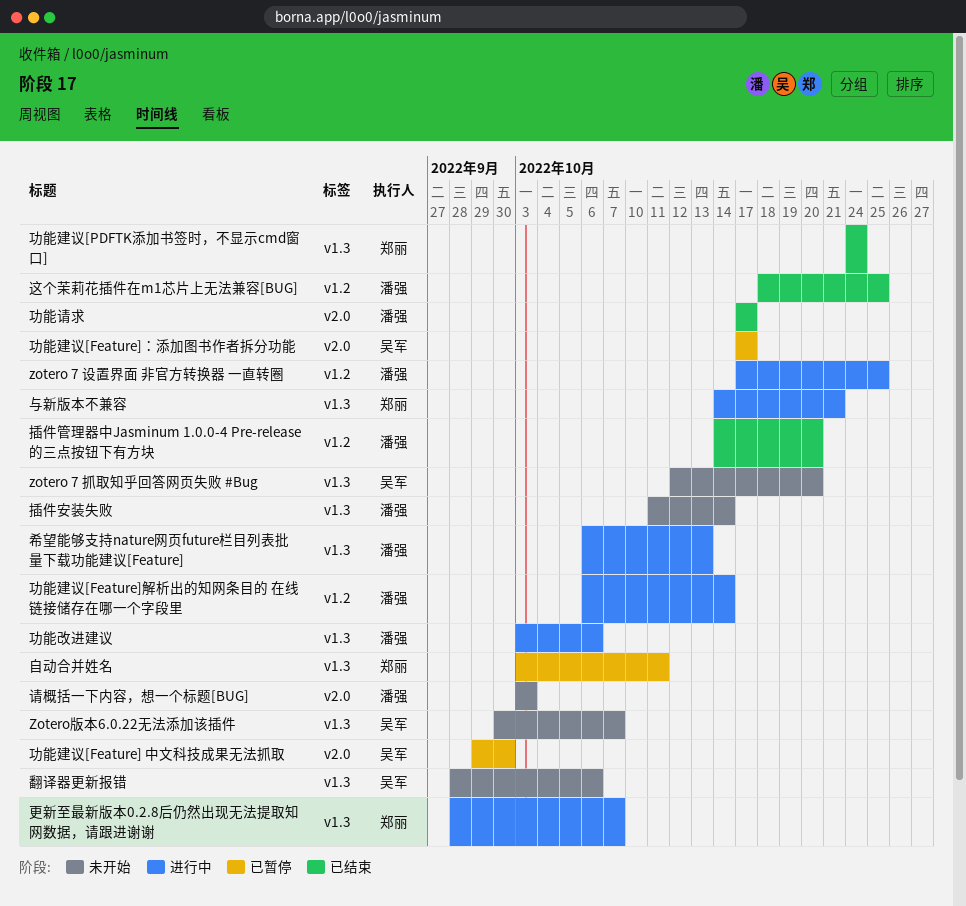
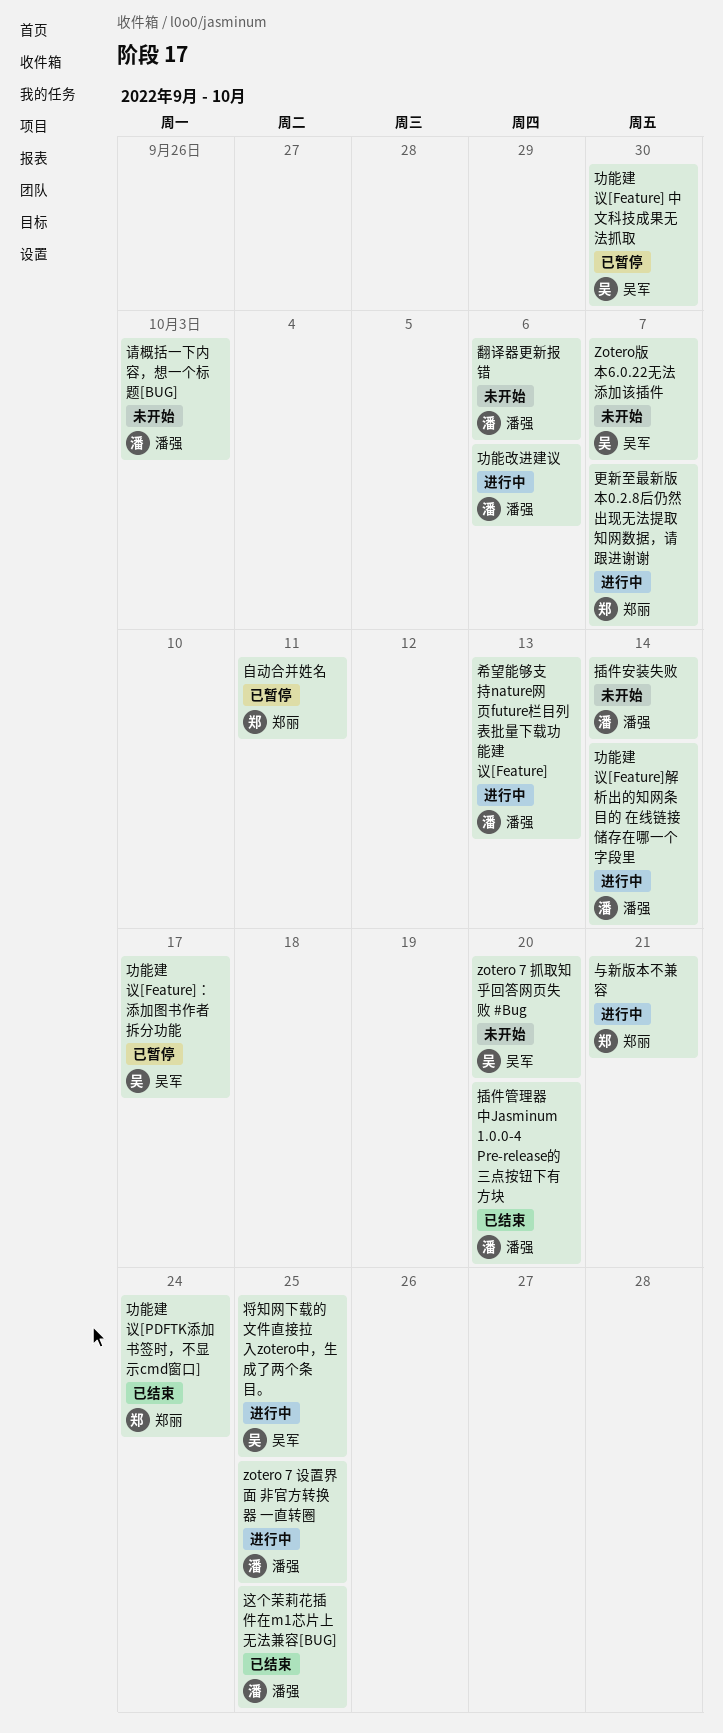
功能请求: present -> none
将知网下载的文件直接拉入zotero中，生成了两个条目。: none -> present
翻译器更新报错, owner: 吴军 -> 潘强

